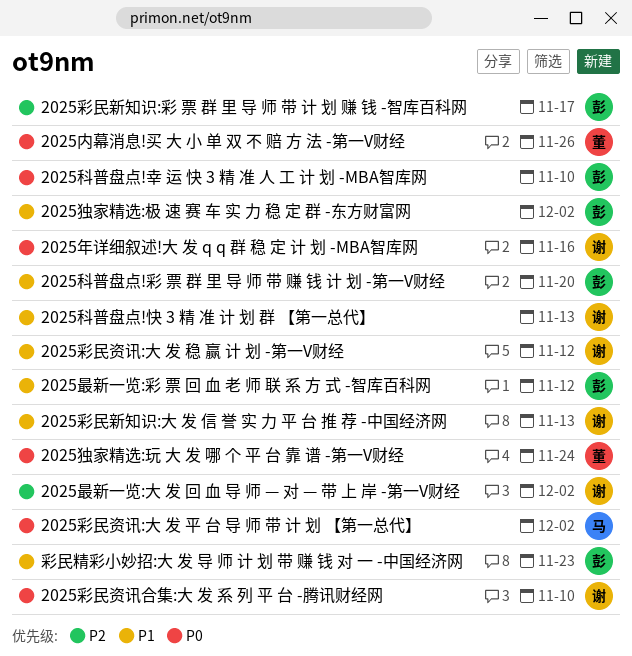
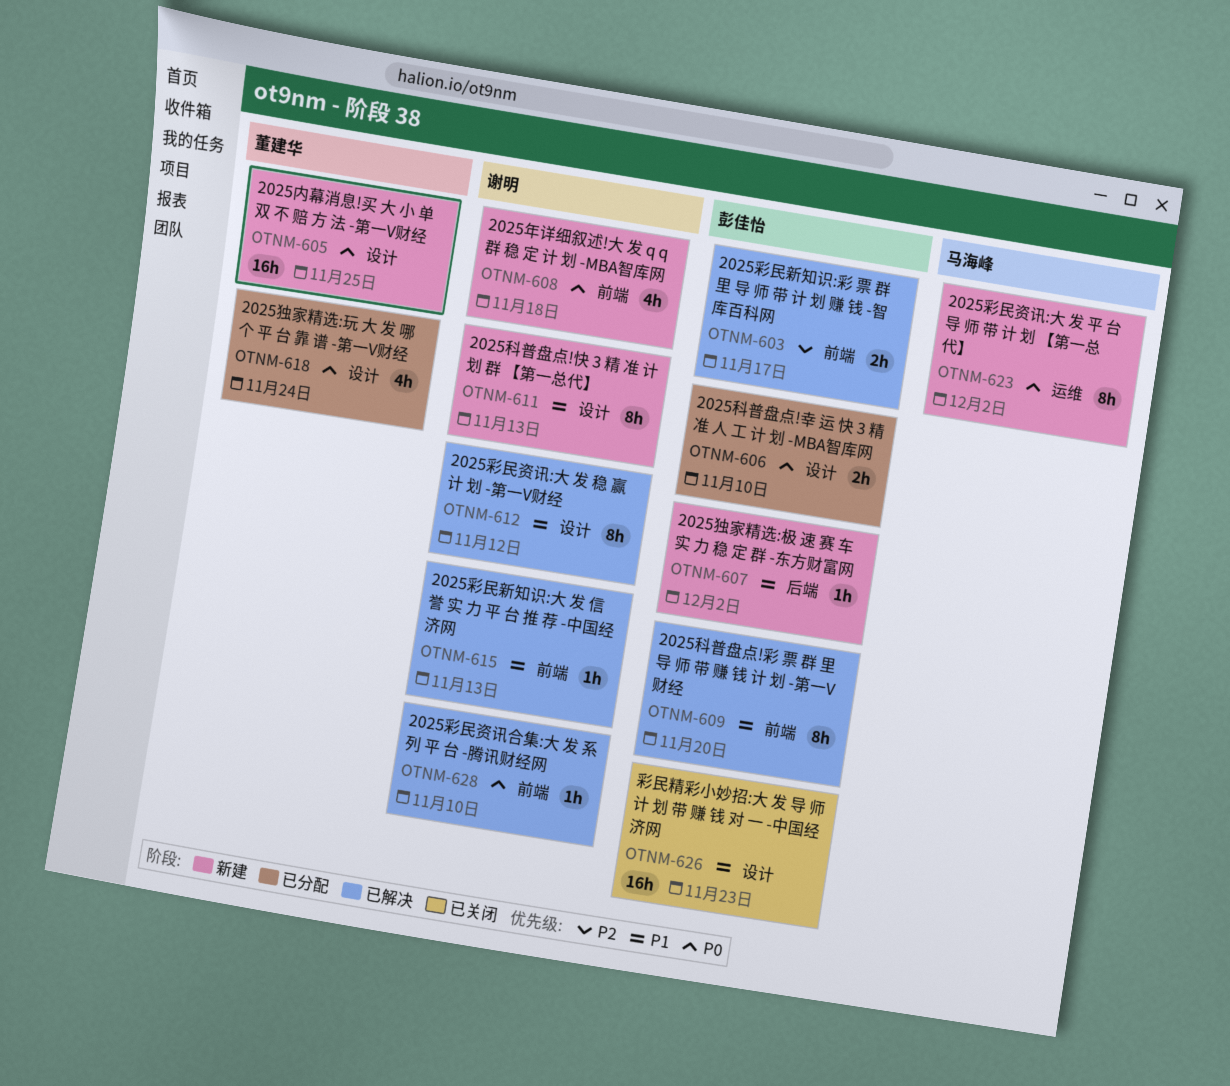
2025内幕消息!买 大 小 单 双 不 赔 方 法 -第一V财经, due: Nov 26 -> Nov 25
2025年详细叙述!大 发 q q 群 稳 定 计 划 -MBA智库网, due: Nov 16 -> Nov 18
2025最新一览:大 发 回 血 导 师 — 对 — 带 上 岸 -第一V财经: present -> none
2025最新一览:彩 票 回 血 老 师 联 系 方 式 -智库百科网: present -> none

